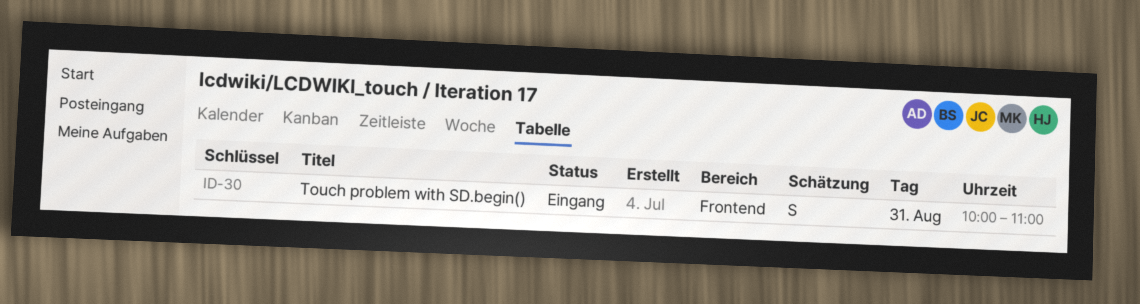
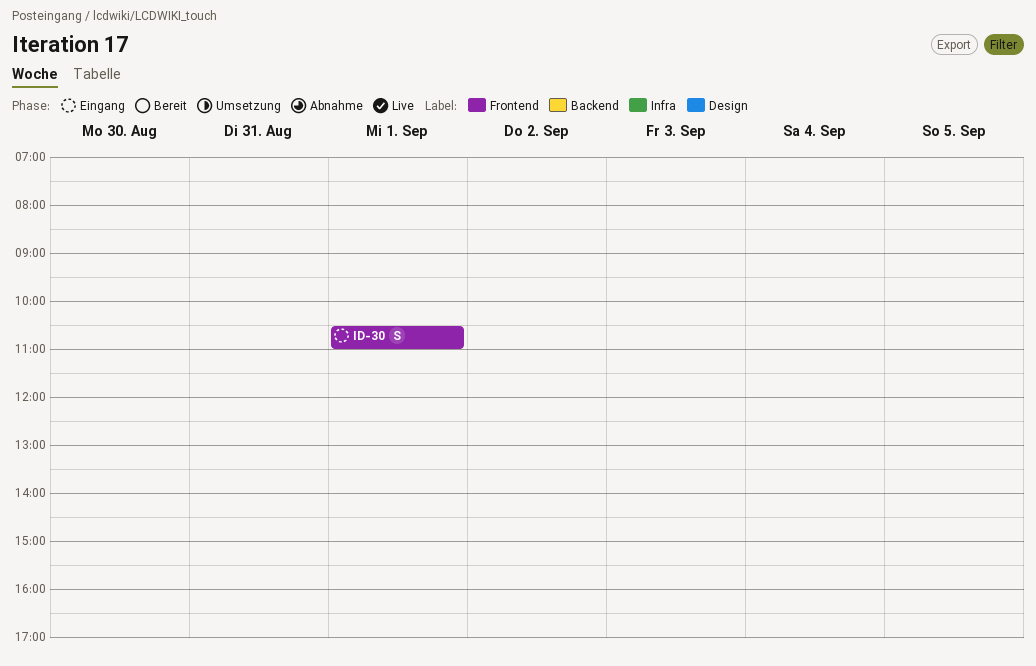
ID-30, day: Aug 31 -> Sep 1
ID-30, begins: 10:00 -> 10:30

